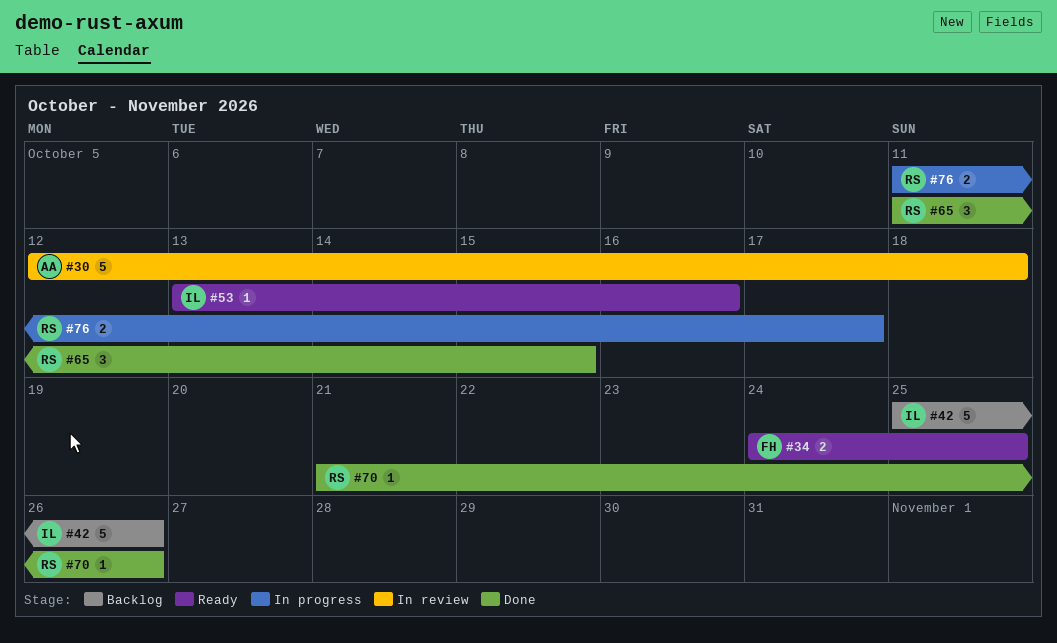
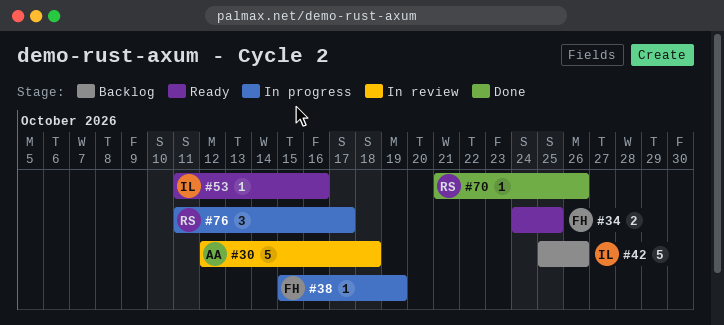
#38: none -> present
#53, start: Oct 13 -> Oct 11
#65: present -> none
#76, estimate: 2 -> 3

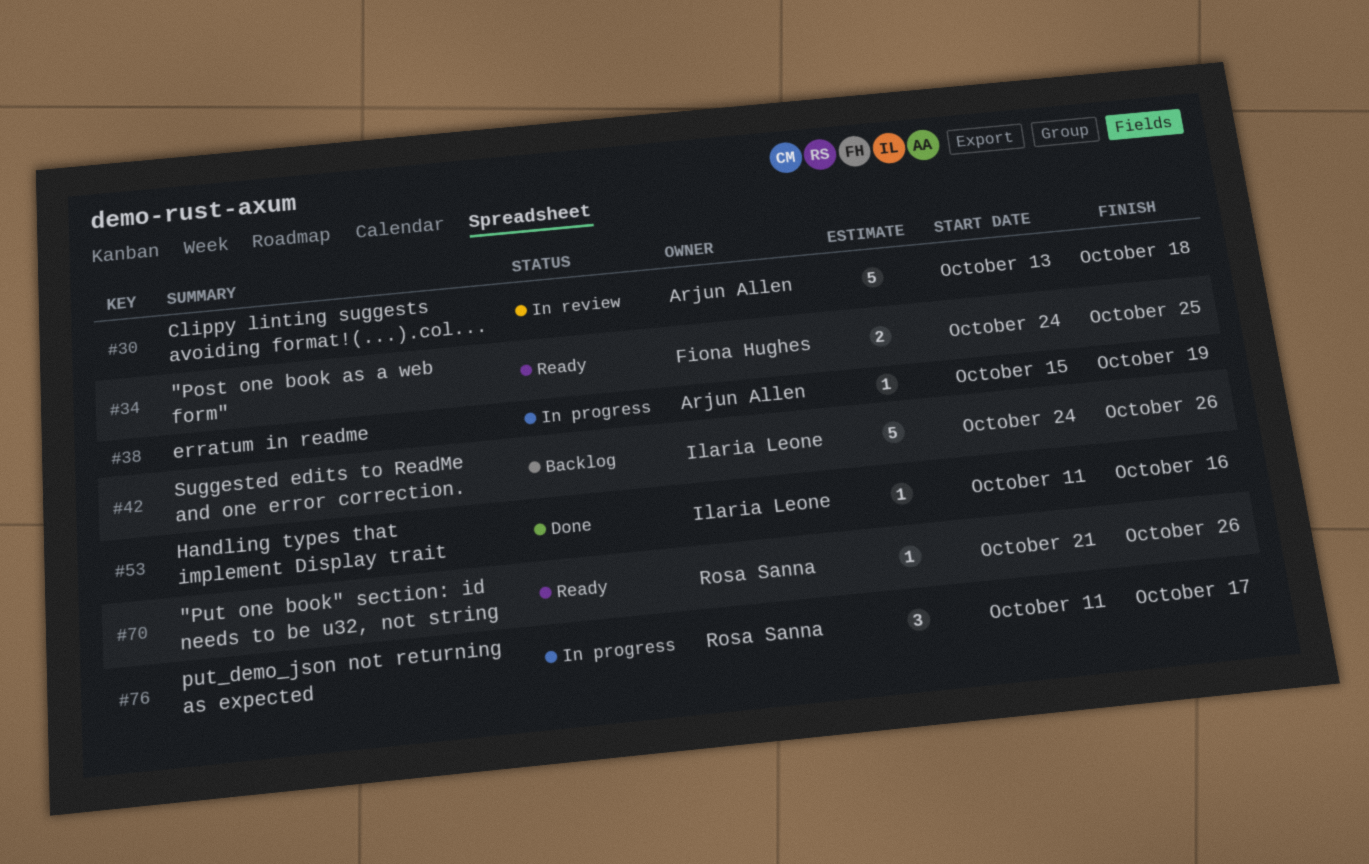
#30, start: Oct 12 -> Oct 13
#38, owner: Fiona Hughes -> Arjun Allen
#42, start: Oct 25 -> Oct 24
#53, status: Ready -> Done
#70, status: Done -> Ready

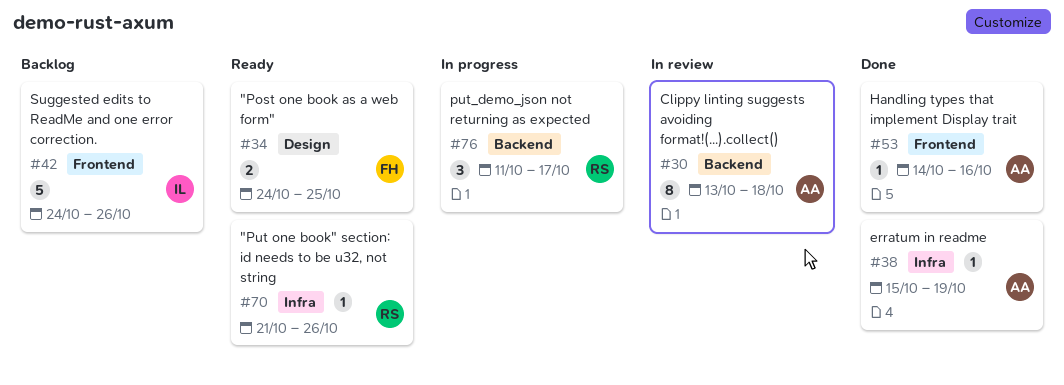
#30, estimate: 5 -> 8
#38, status: In progress -> Done
#53, owner: Ilaria Leone -> Arjun Allen
#53, start: Oct 11 -> Oct 14

